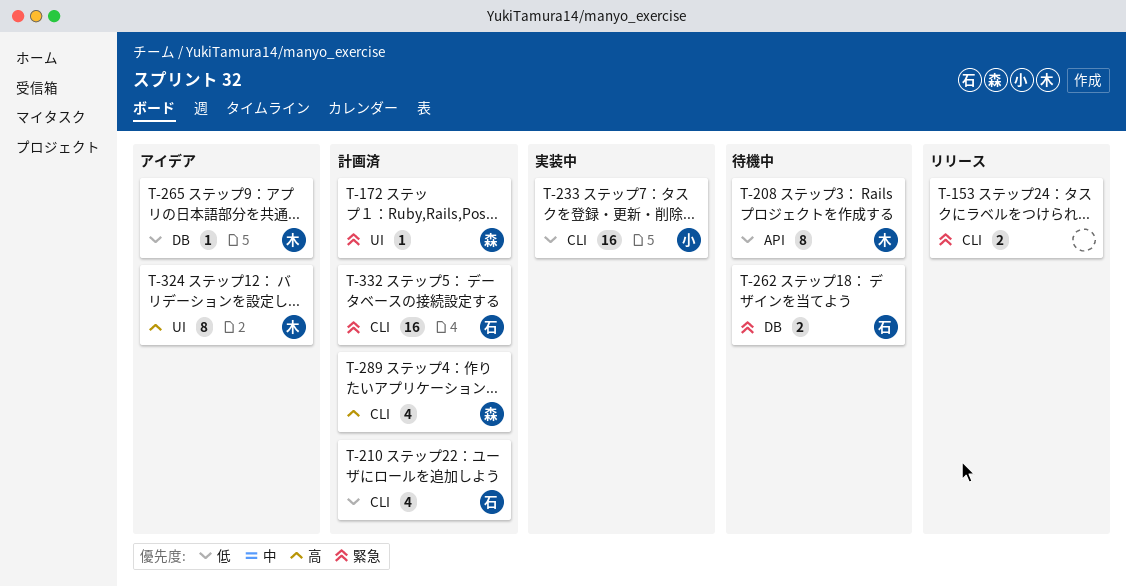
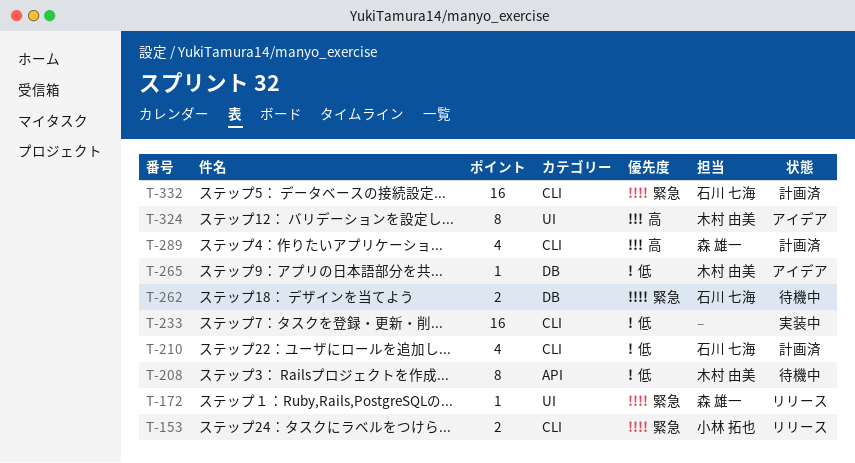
T-153, owner: none -> 小林 拓也
T-172, status: 計画済 -> リリース
T-233, owner: 小林 拓也 -> none

